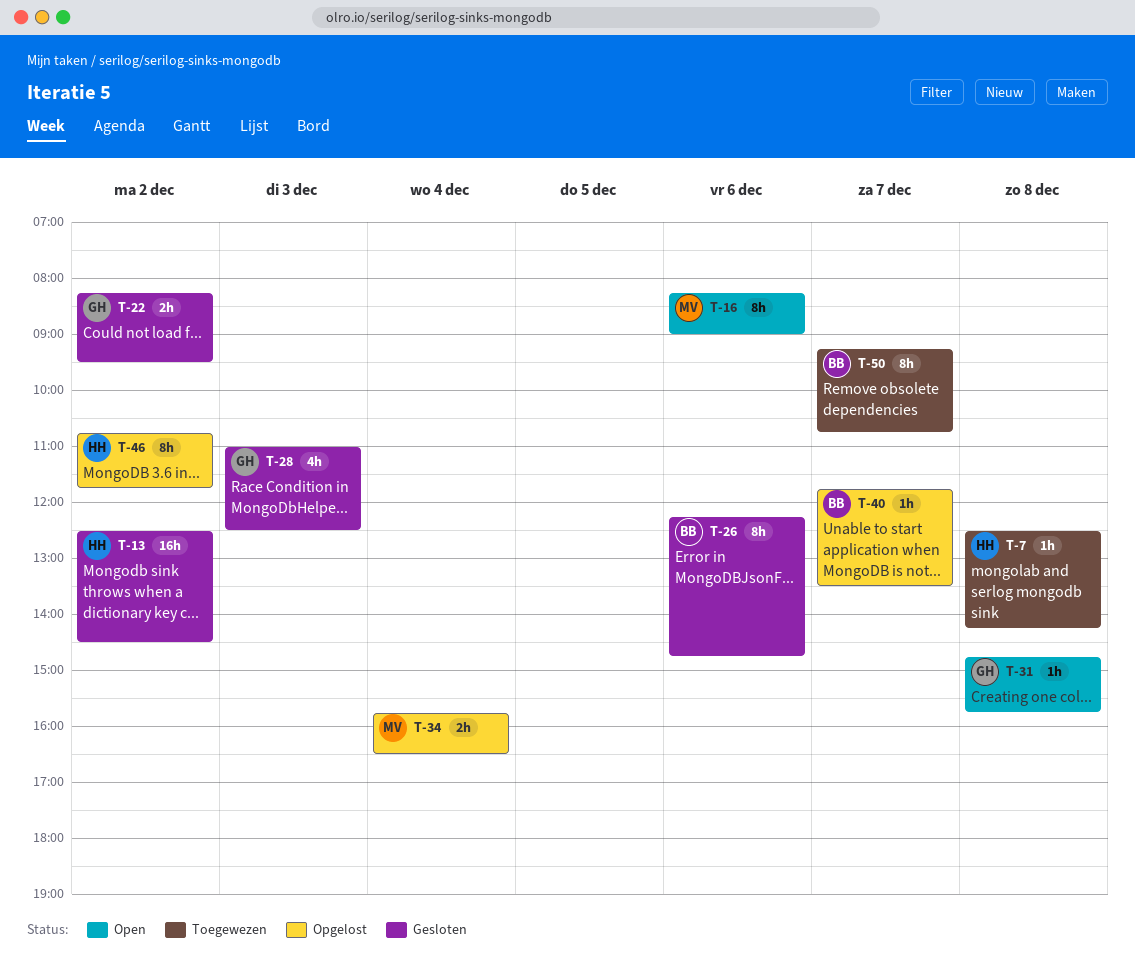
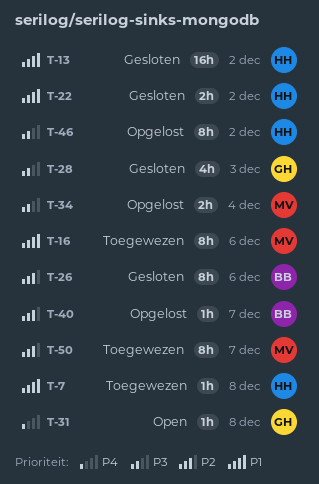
T-16, status: Open -> Toegewezen
T-22, owner: GH -> HH
T-50, owner: BB -> MV

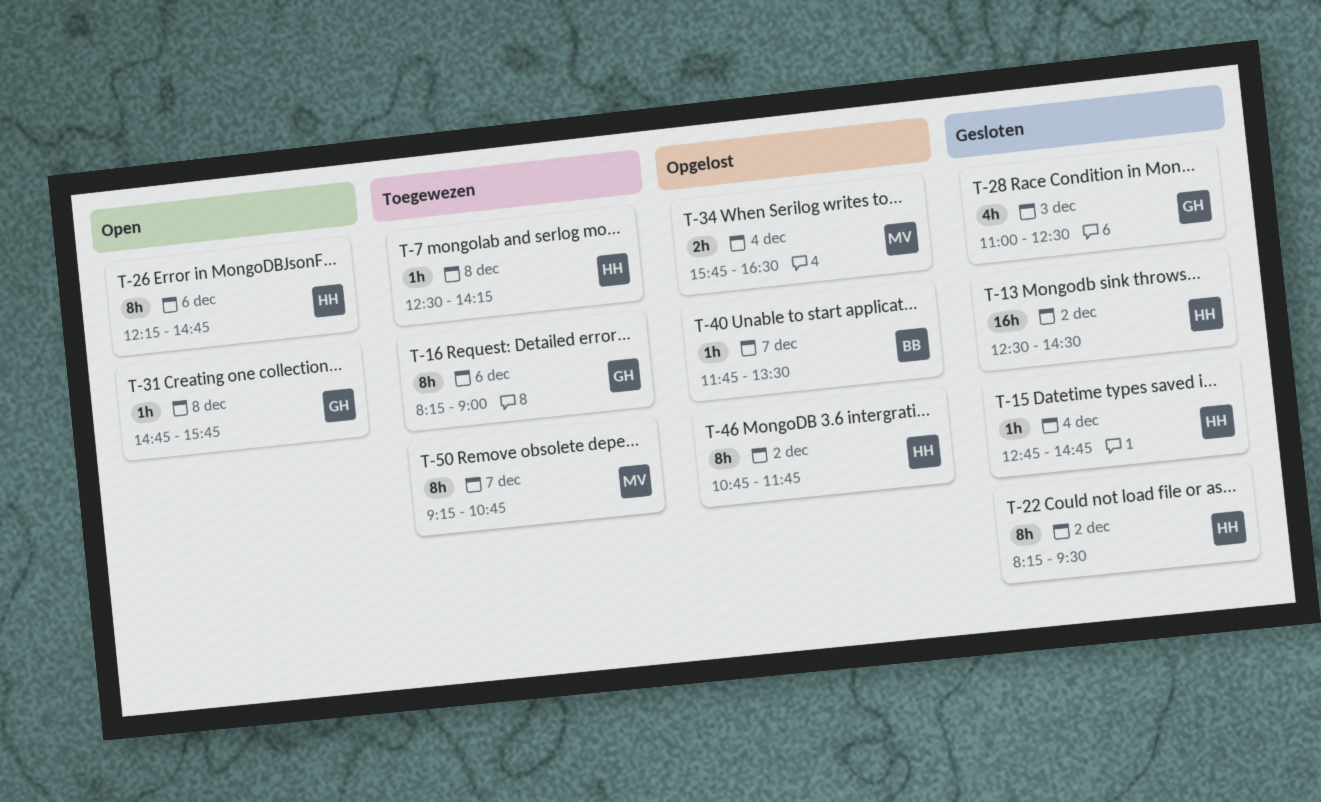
T-15: none -> present
T-16, owner: MV -> GH
T-22, estimate: 2h -> 8h
T-26, status: Gesloten -> Open
T-26, owner: BB -> HH

